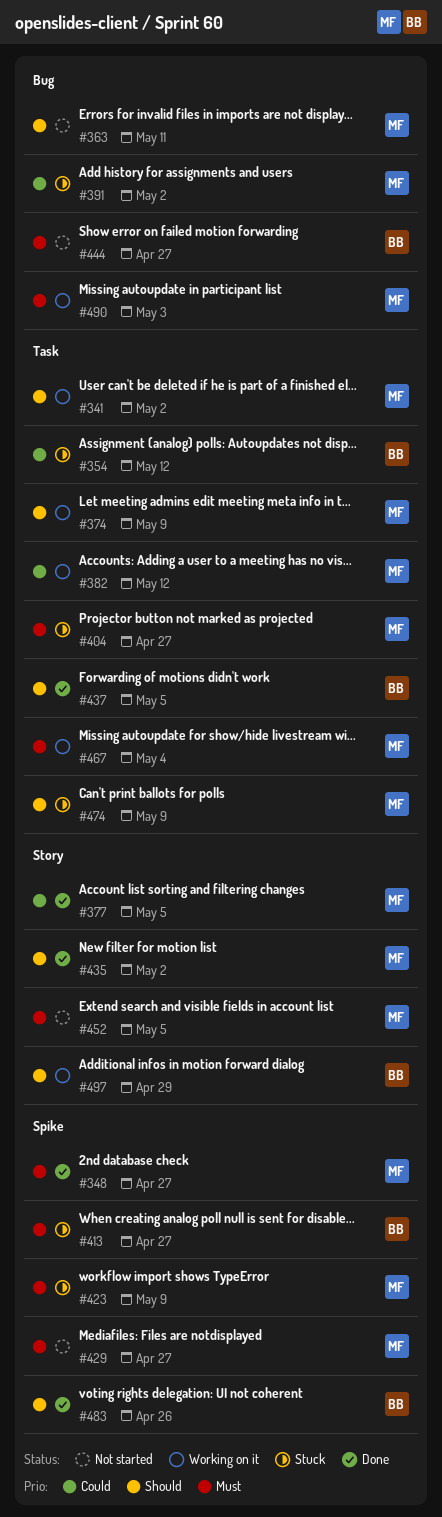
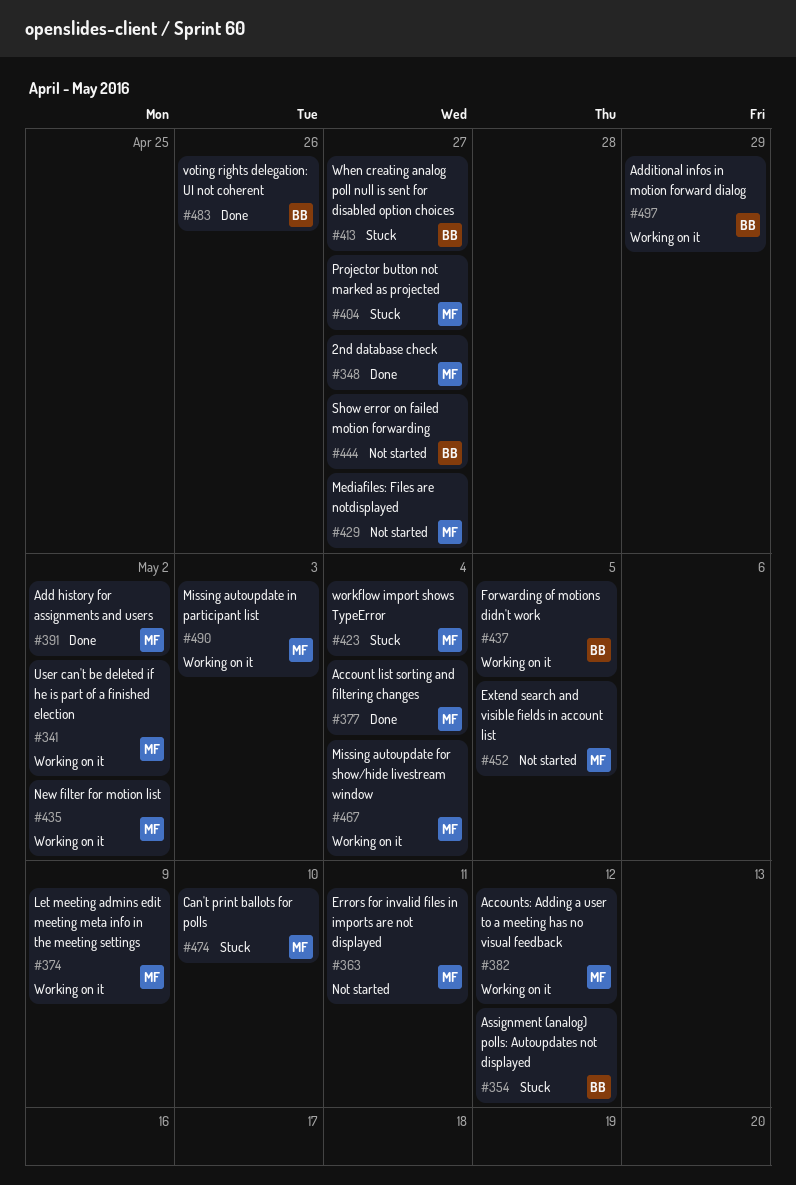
#377, due: May 5 -> May 4
#391, status: Stuck -> Done
#423, due: May 9 -> May 4
#435, status: Done -> Working on it
#437, status: Done -> Working on it
#474, due: May 9 -> May 10

